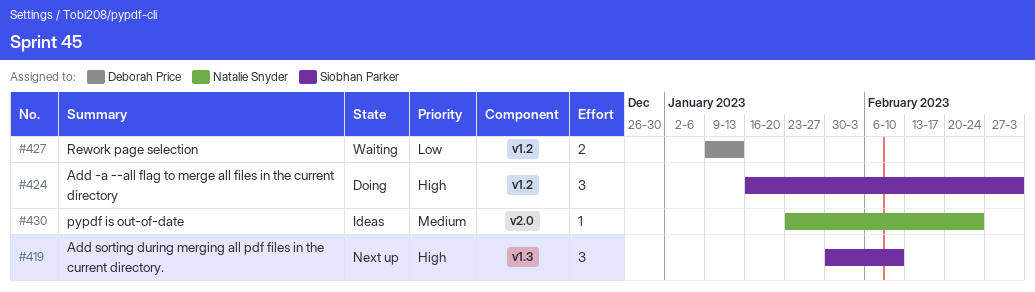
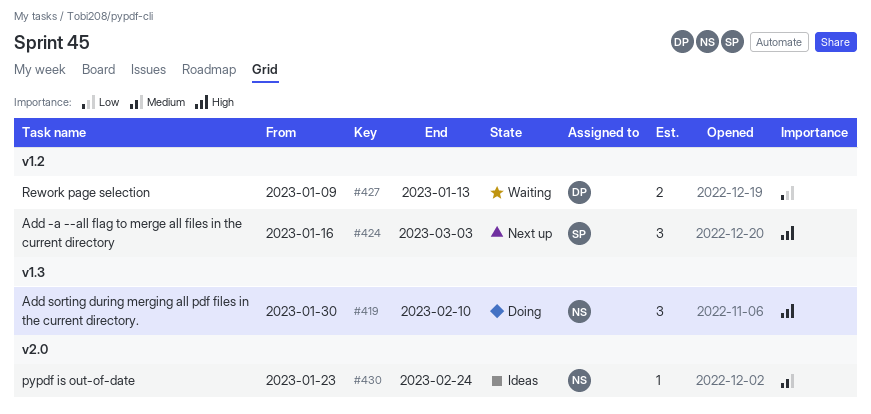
#419, status: Next up -> Doing
#419, owner: Siobhan Parker -> Natalie Snyder
#424, status: Doing -> Next up

